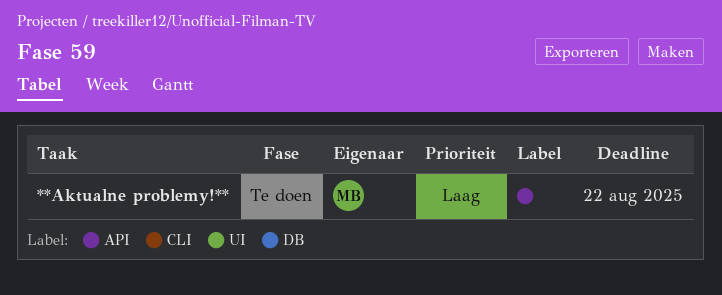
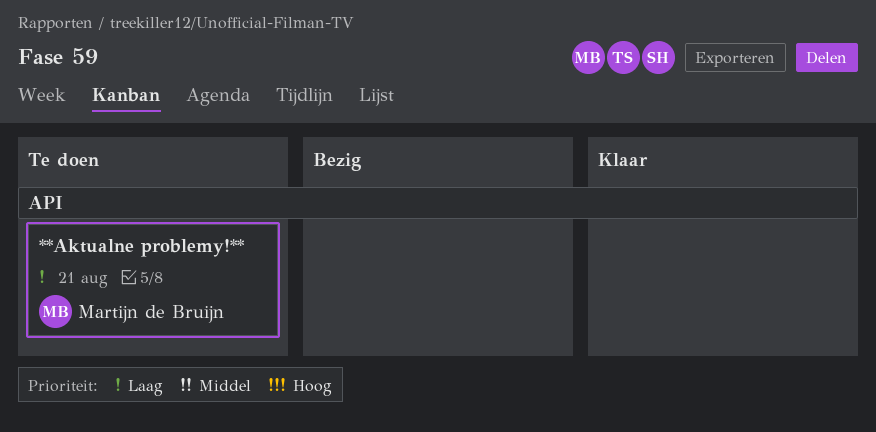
**Aktualne problemy!**, due: Aug 22 -> Aug 21

